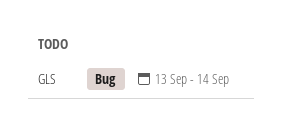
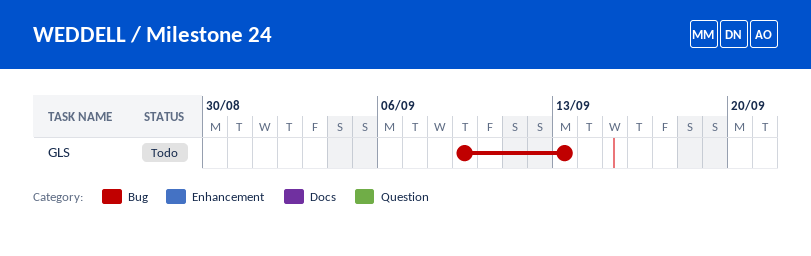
GLS, start: Sep 13 -> Sep 9
GLS, due: Sep 14 -> Sep 13

